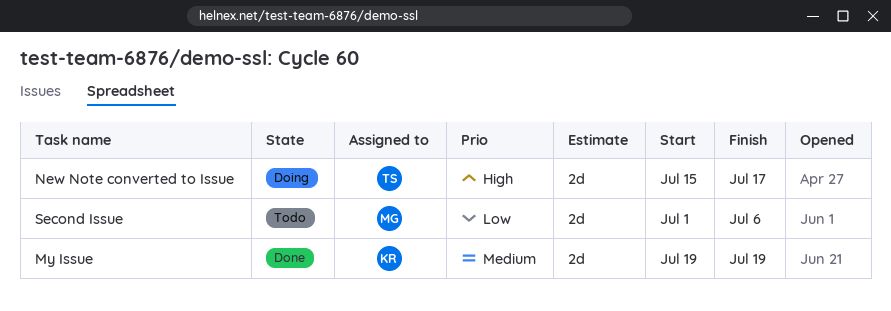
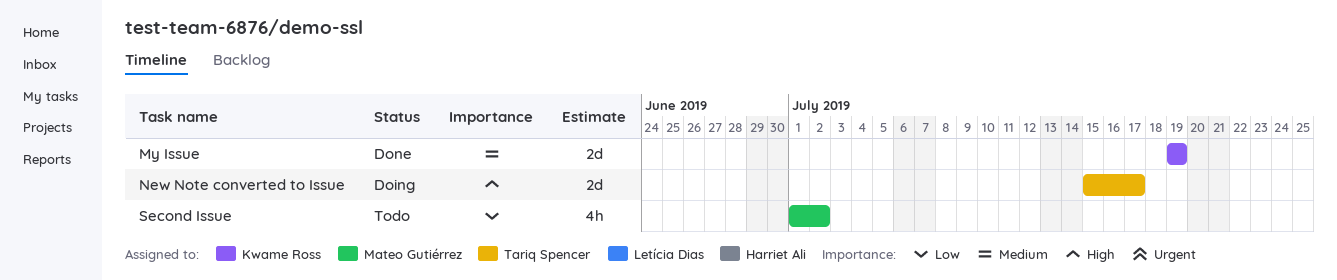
Second Issue, estimate: 2d -> 4h
Second Issue, due: Jul 6 -> Jul 2

